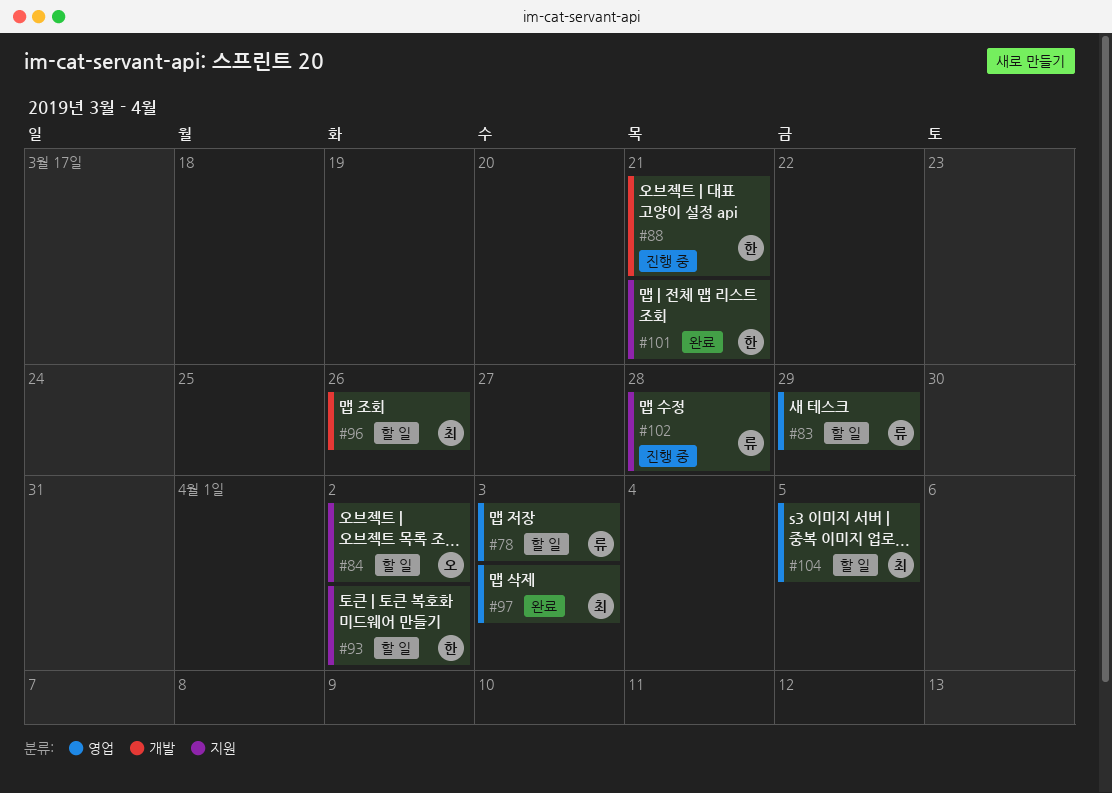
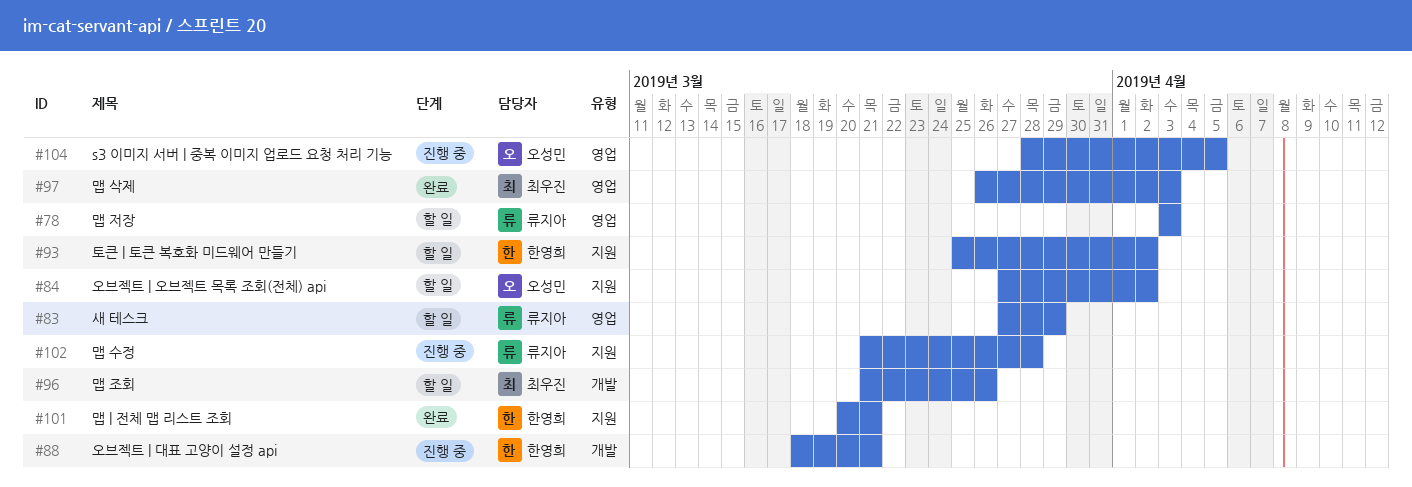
#104, status: 할 일 -> 진행 중
#104, owner: 최우진 -> 오성민

